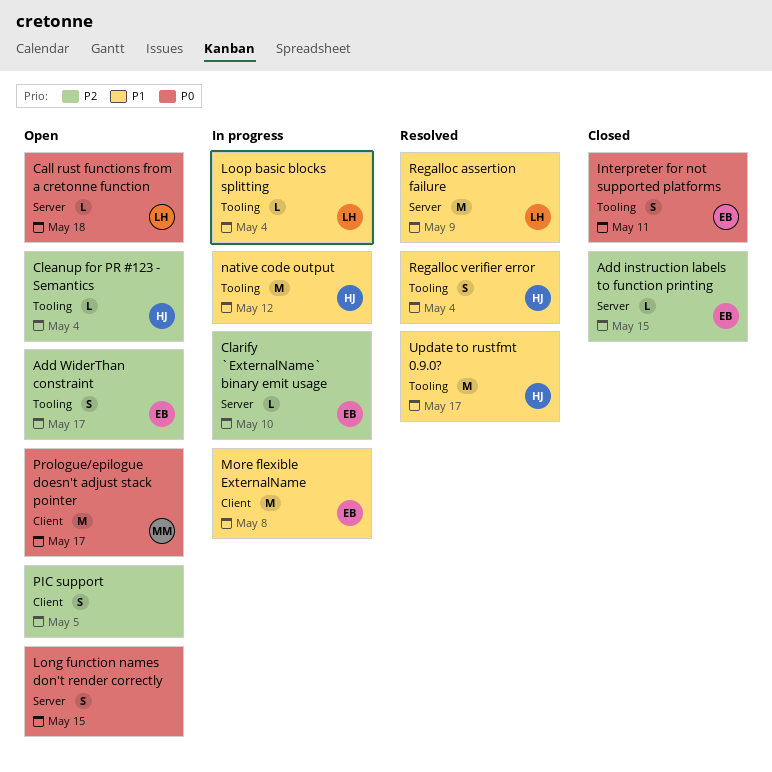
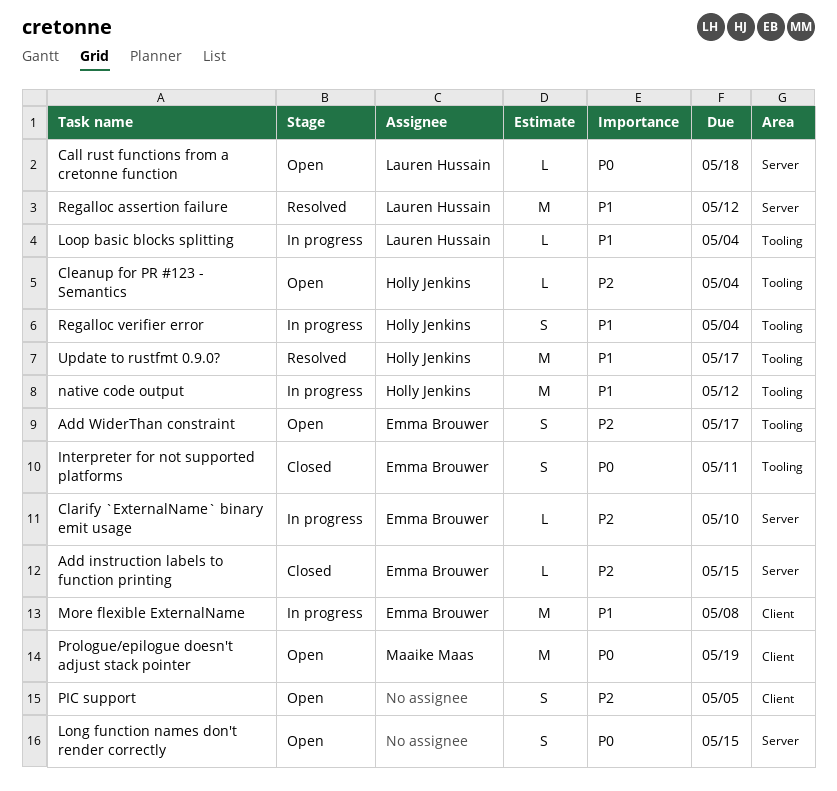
Prologue/epilogue doesn't adjust stack pointer, due: May 17 -> May 19
Regalloc assertion failure, due: May 9 -> May 12
Regalloc verifier error, status: Resolved -> In progress

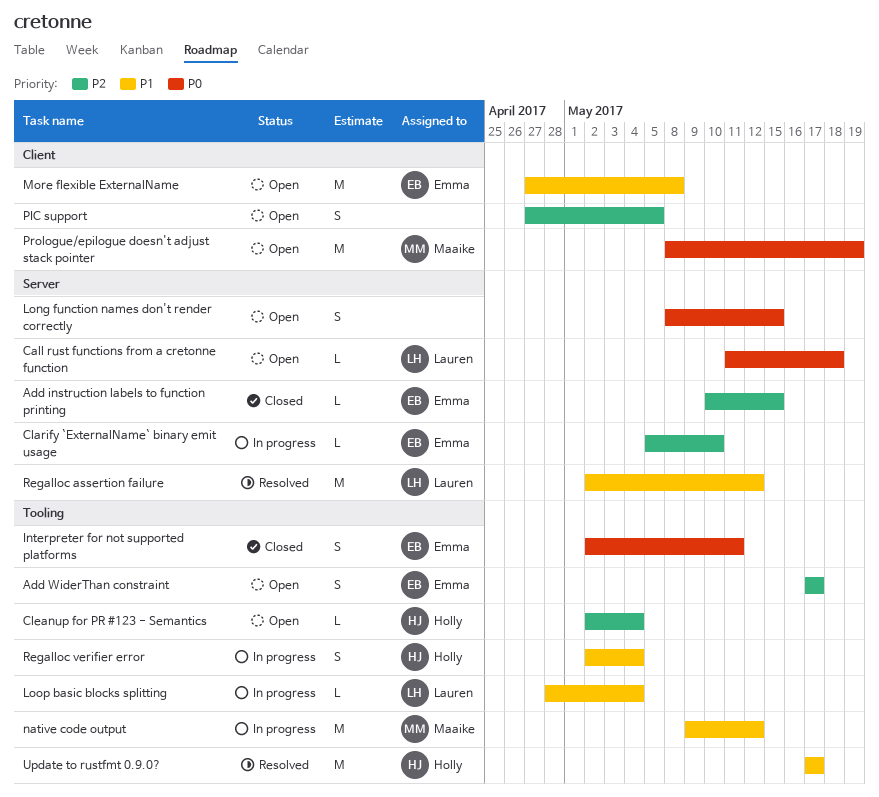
More flexible ExternalName, status: In progress -> Open
native code output, owner: Holly Jenkins -> Maaike Maas

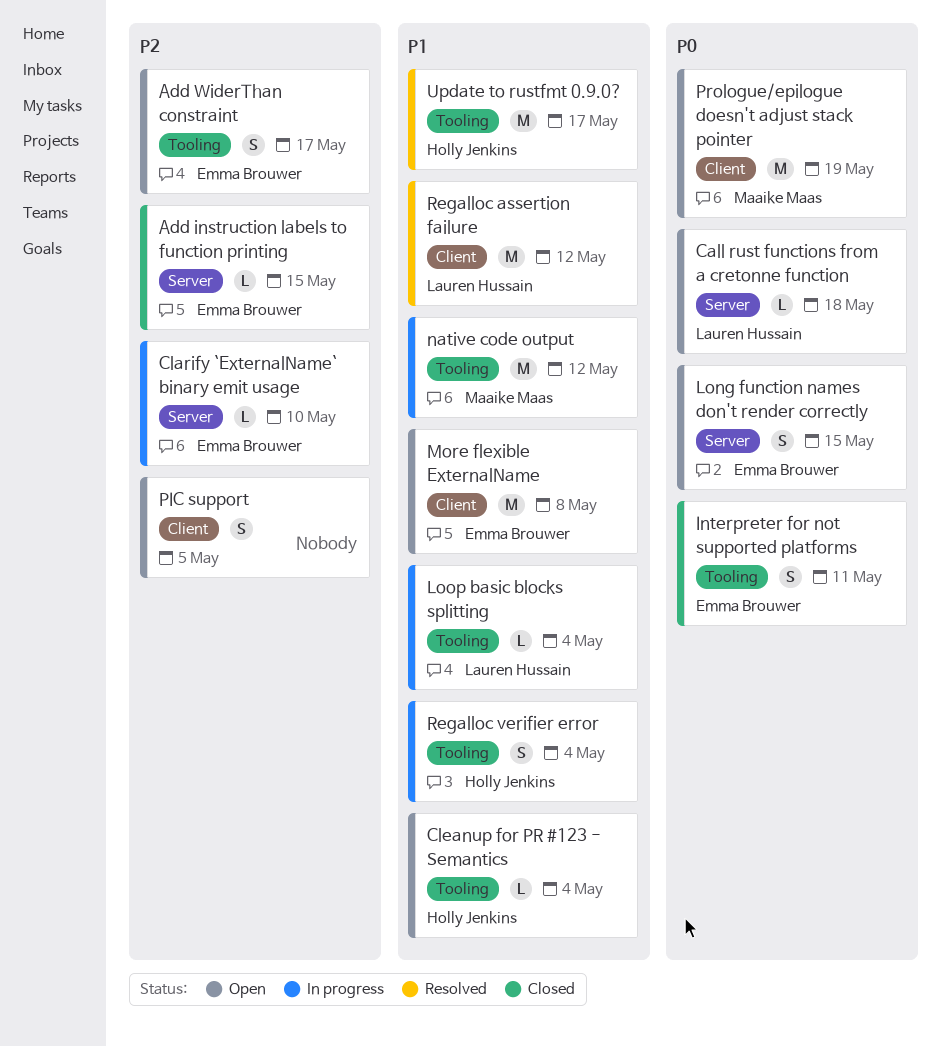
Cleanup for PR #123 - Semantics, priority: P2 -> P1
Long function names don't render correctly, owner: none -> Emma Brouwer
Regalloc assertion failure, label: Server -> Client

